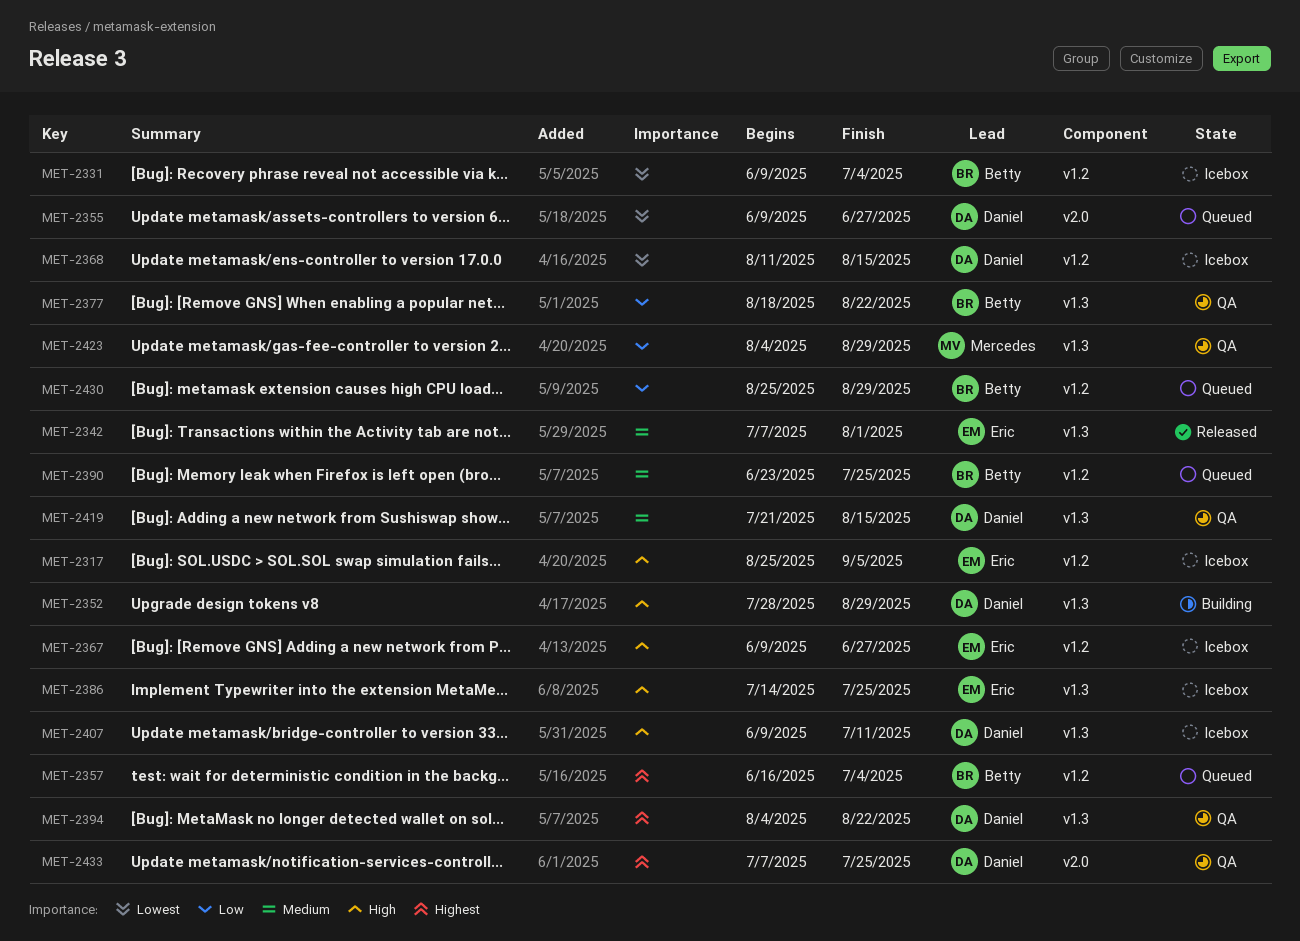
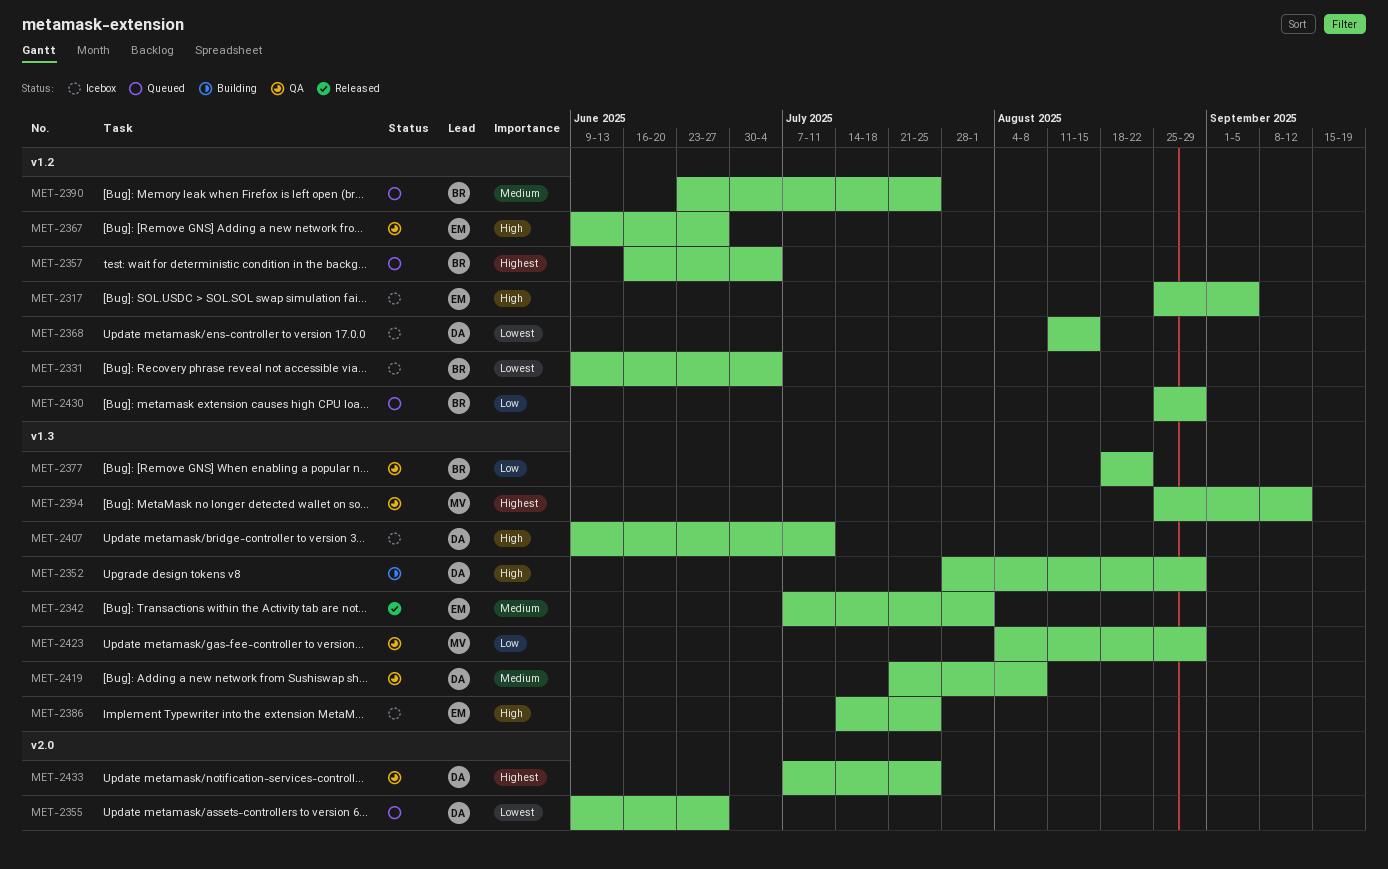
MET-2367, status: Icebox -> QA
MET-2394, owner: Daniel -> Mercedes
MET-2394, start: Aug 4 -> Aug 25
MET-2394, due: Aug 22 -> Sep 12
MET-2419, due: Aug 15 -> Aug 8

